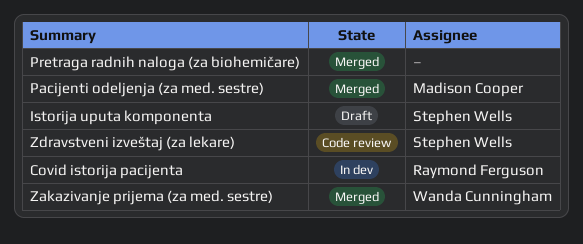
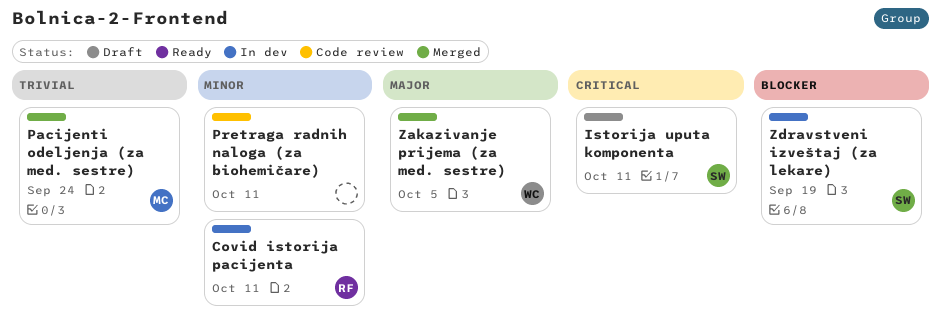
Pretraga radnih naloga (za biohemičare), status: Merged -> Code review
Zdravstveni izveštaj (za lekare), status: Code review -> In dev

